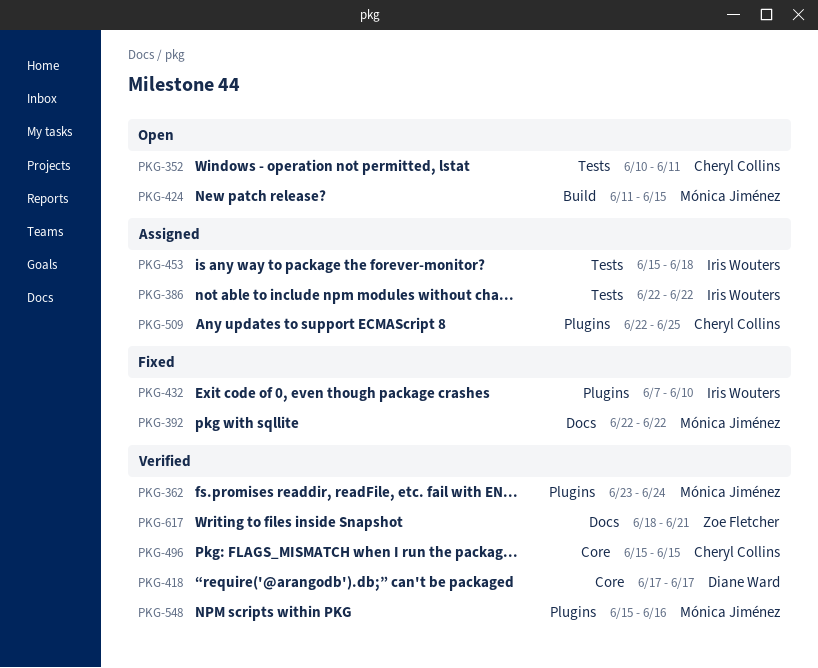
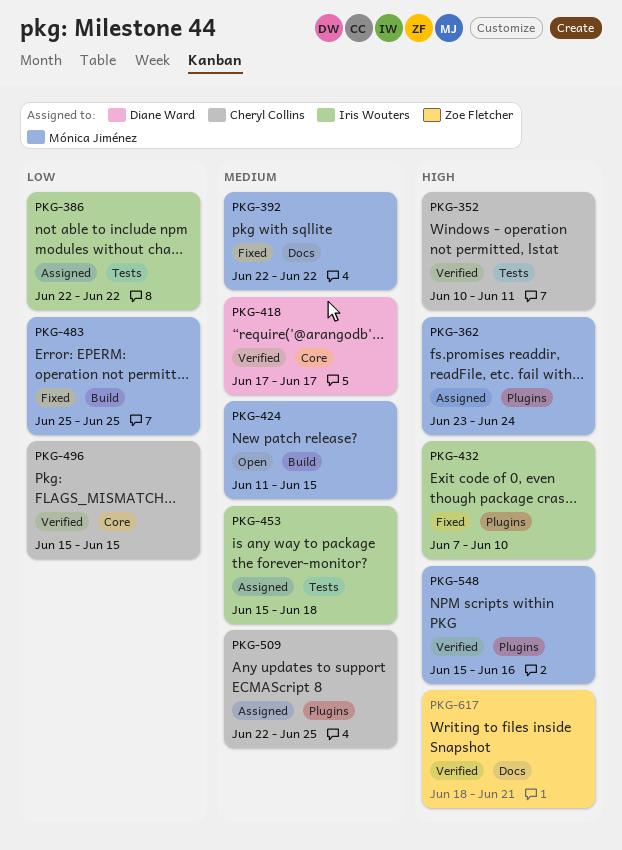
PKG-352, status: Open -> Verified
PKG-362, status: Verified -> Assigned
PKG-483: none -> present

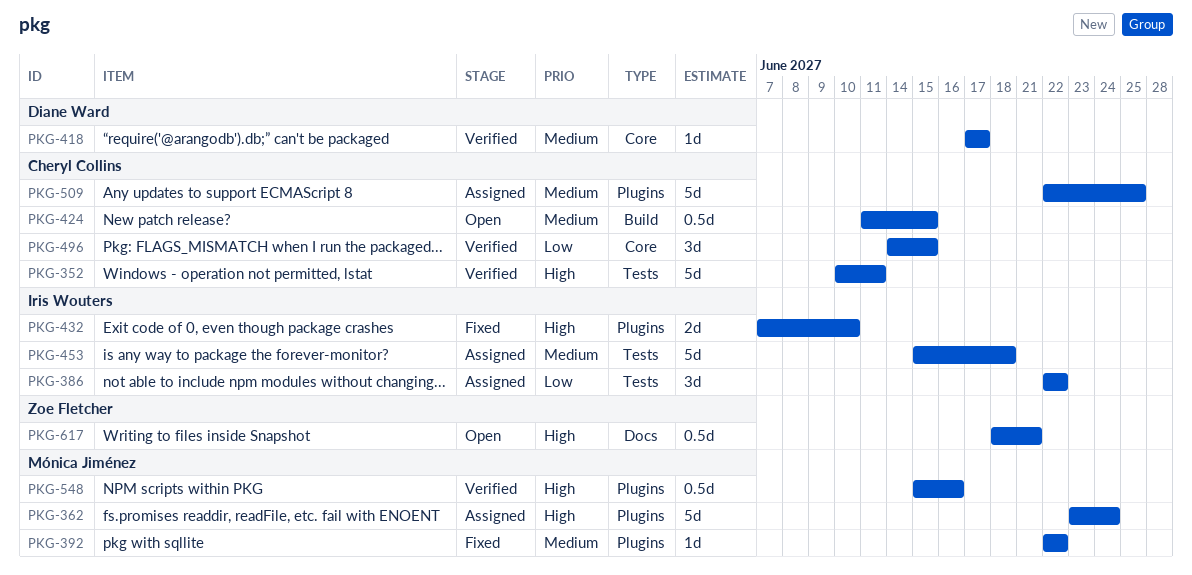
PKG-392, label: Docs -> Plugins
PKG-424, owner: Mónica Jiménez -> Cheryl Collins
PKG-483: present -> none
PKG-496, start: Jun 15 -> Jun 14
PKG-617, status: Verified -> Open

